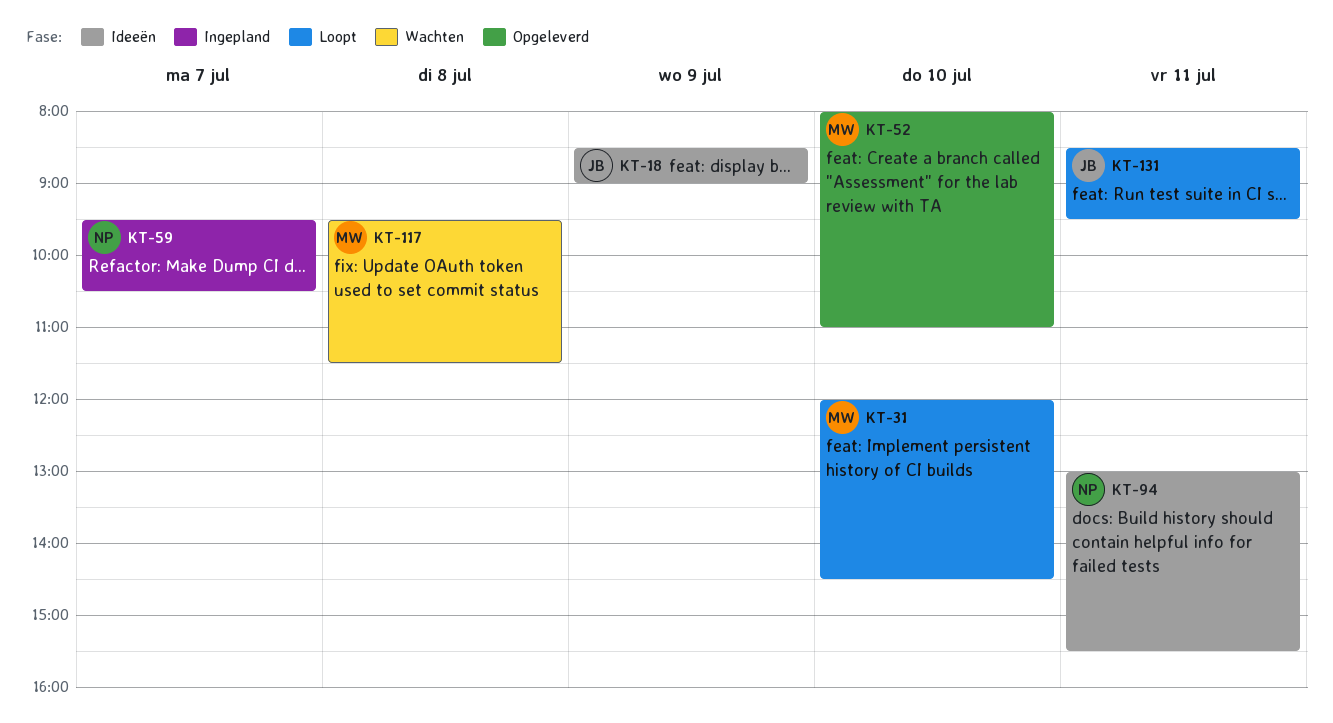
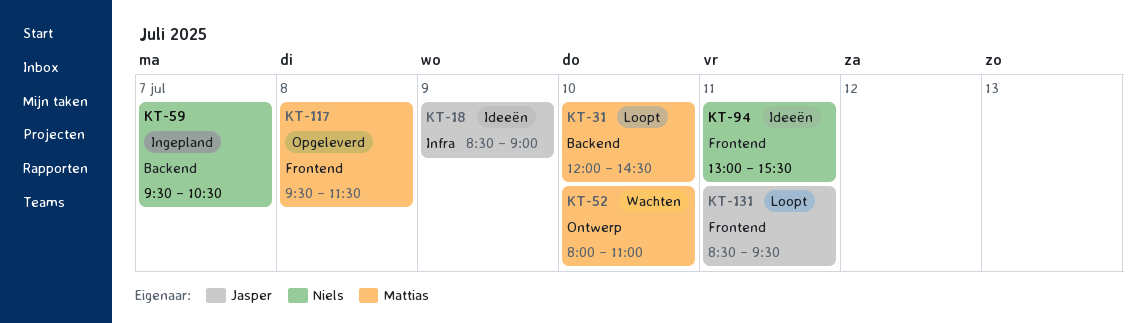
KT-52, status: Opgeleverd -> Wachten
KT-117, status: Wachten -> Opgeleverd

